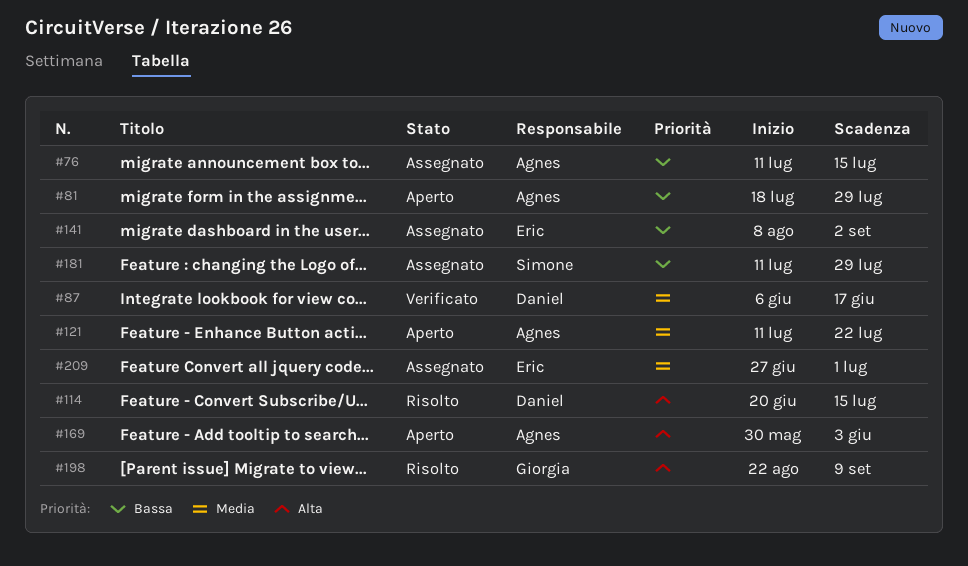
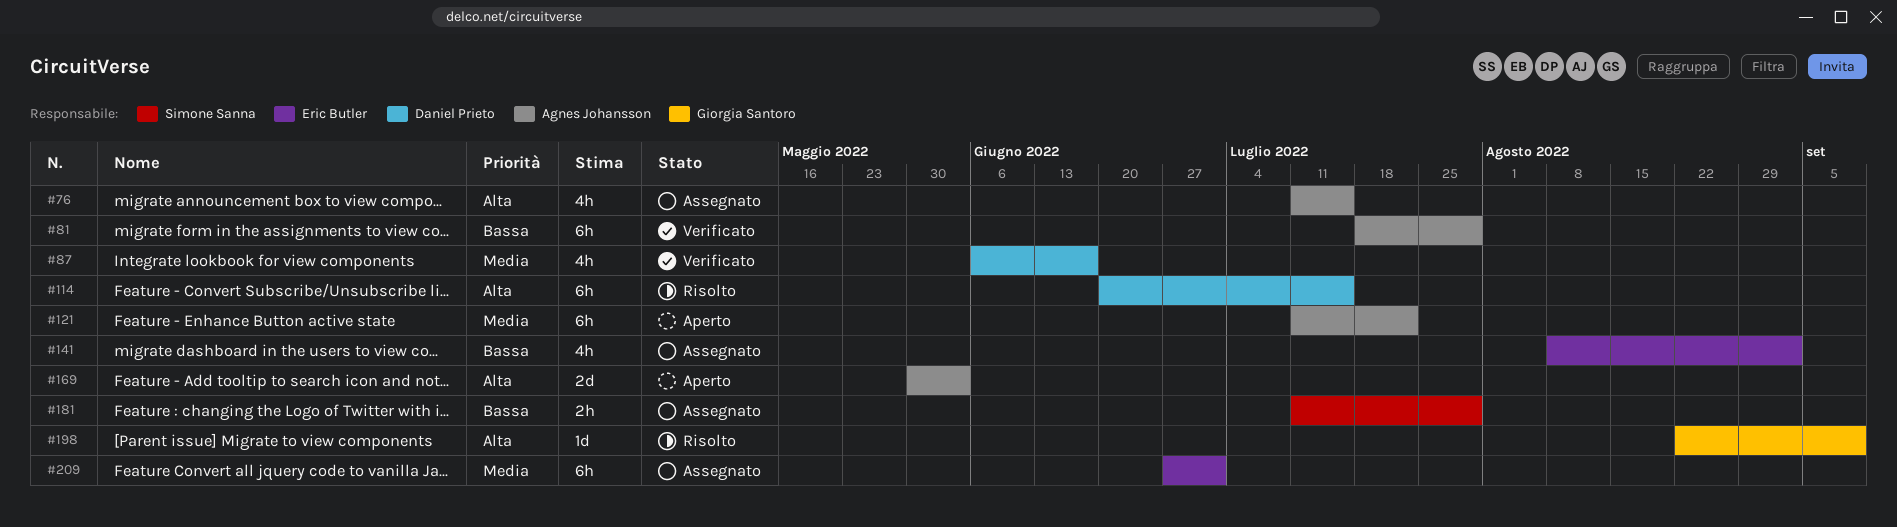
#76, priority: Bassa -> Alta
#81, status: Aperto -> Verificato

